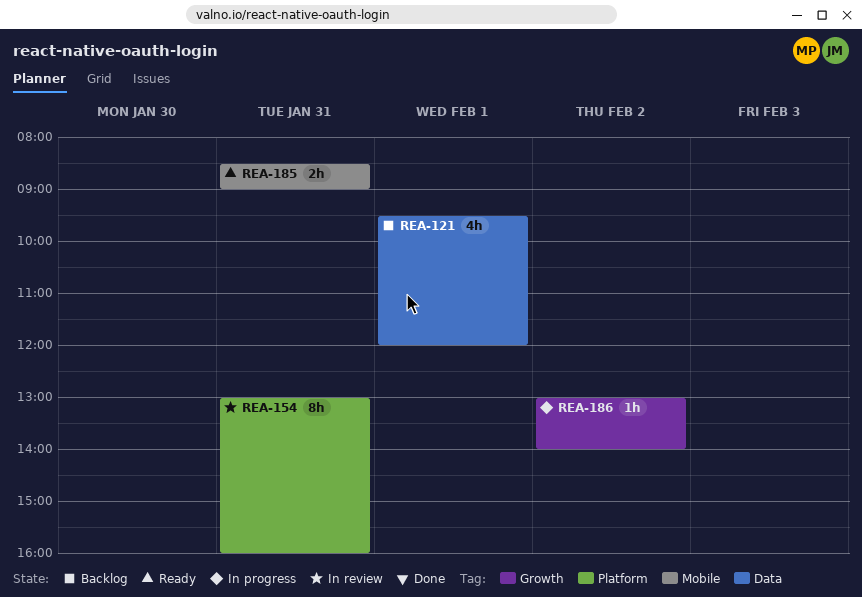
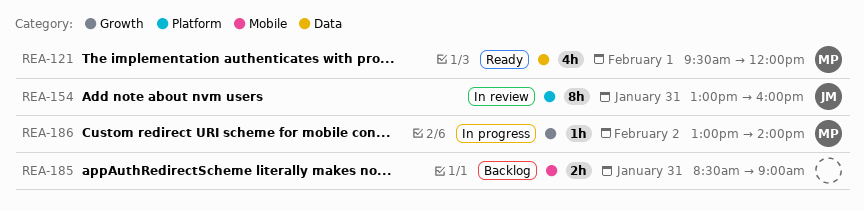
REA-121, status: Backlog -> Ready
REA-185, status: Ready -> Backlog

